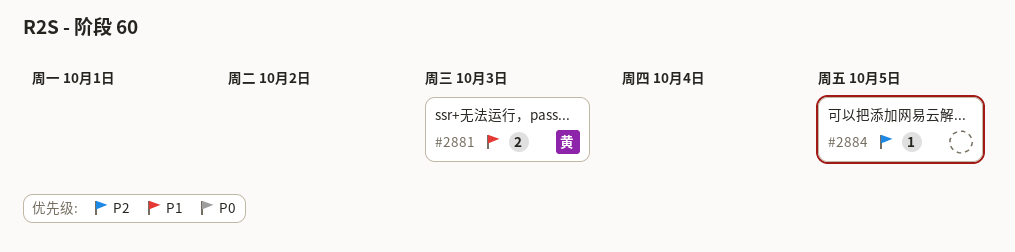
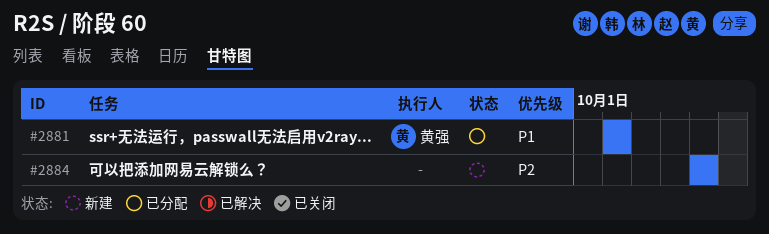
#2881, due: Oct 3 -> Oct 2

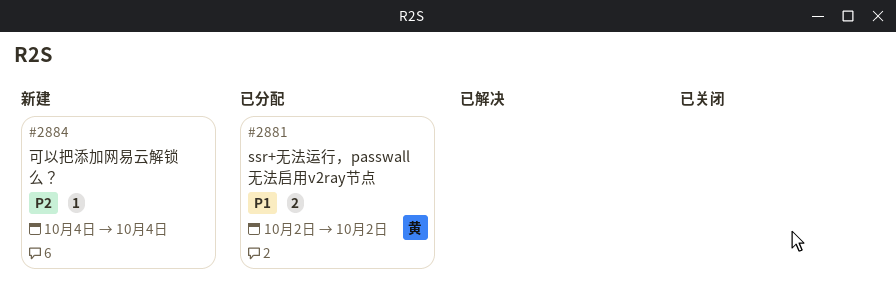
#2884, start: Oct 5 -> Oct 4
#2884, due: Oct 5 -> Oct 4

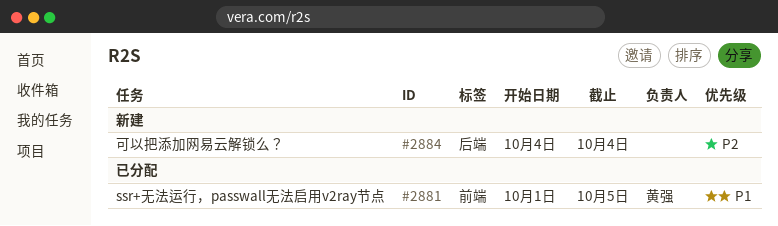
#2881, start: Oct 2 -> Oct 1
#2881, due: Oct 2 -> Oct 5

